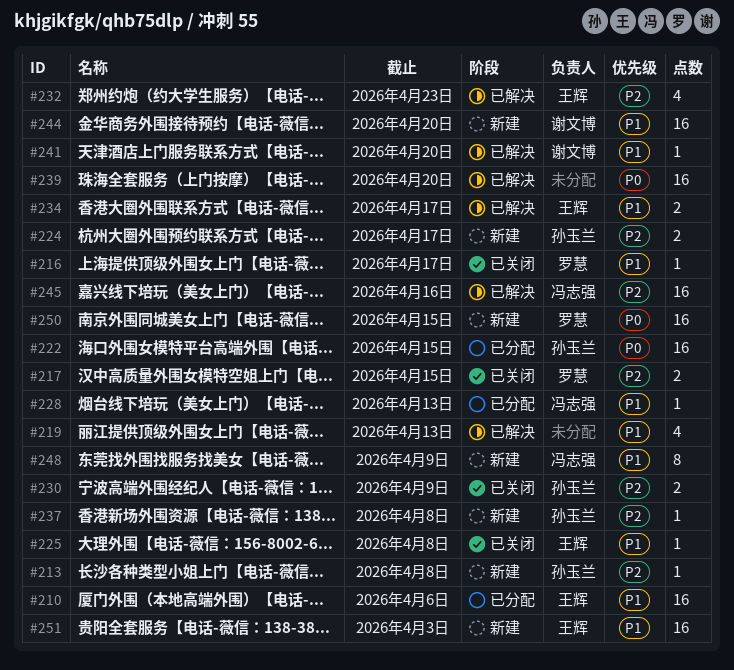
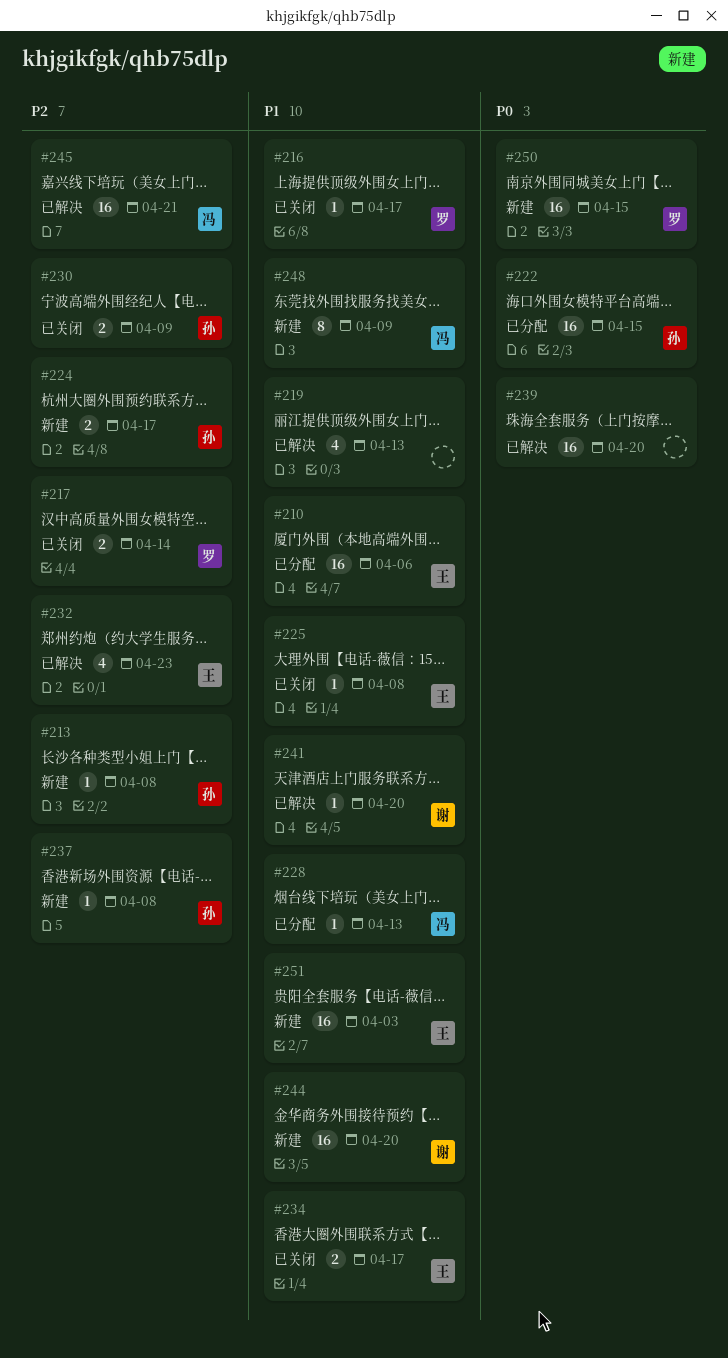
#217, due: Apr 15 -> Apr 14
#234, status: 已解决 -> 已关闭
#245, due: Apr 16 -> Apr 21

